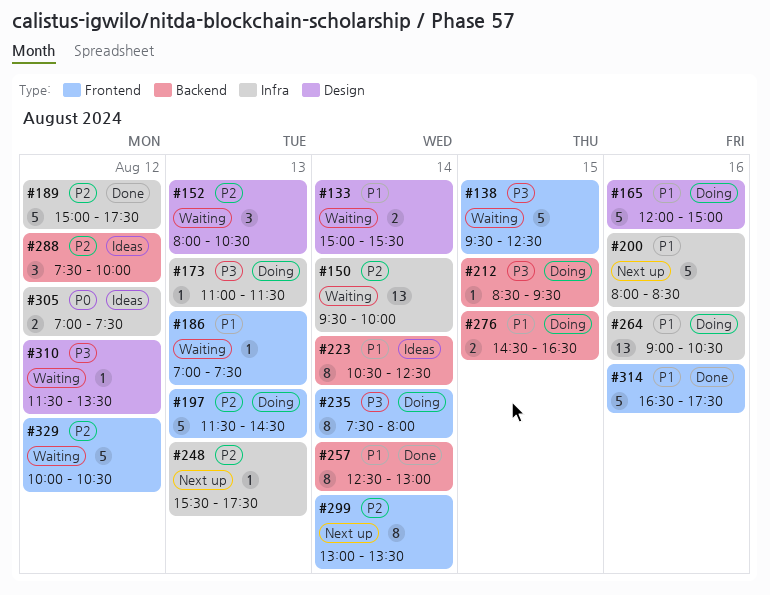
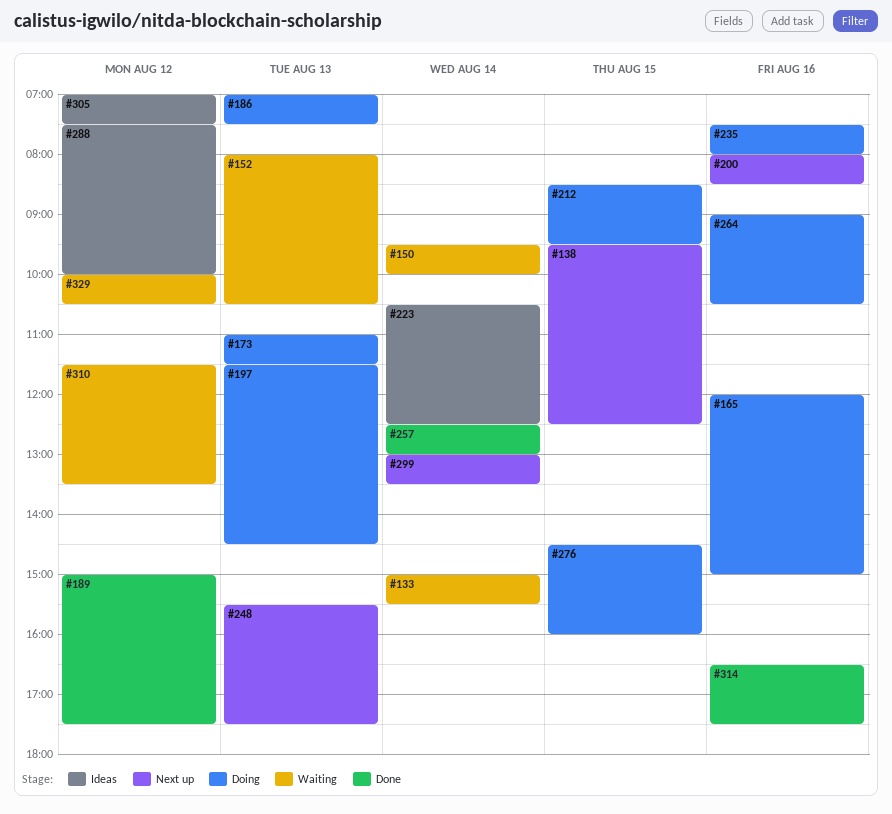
#138, status: Waiting -> Next up
#186, status: Waiting -> Doing
#235, day: Aug 14 -> Aug 16
#276, ends: 16:30 -> 16:00

